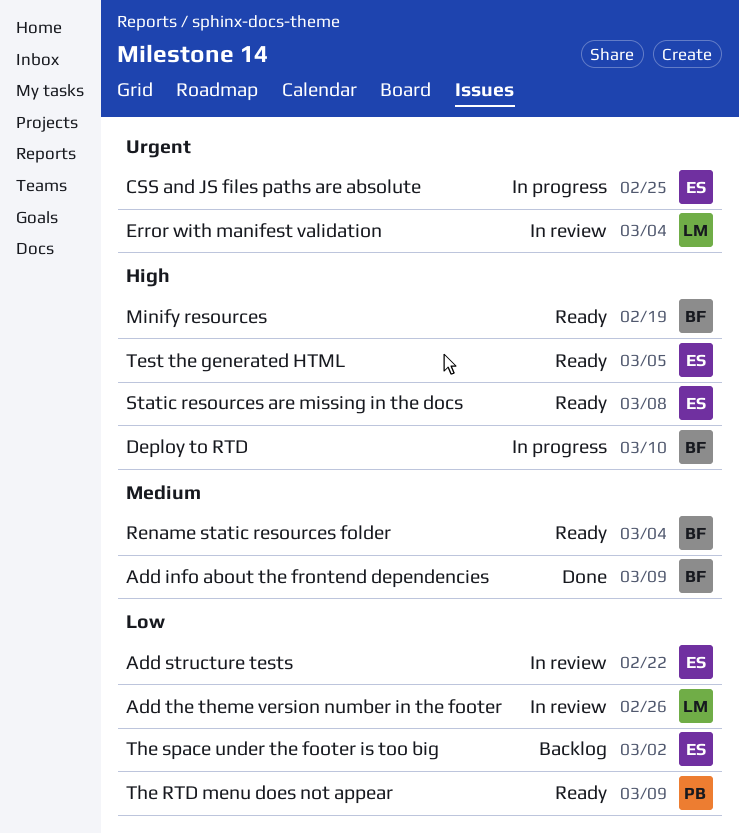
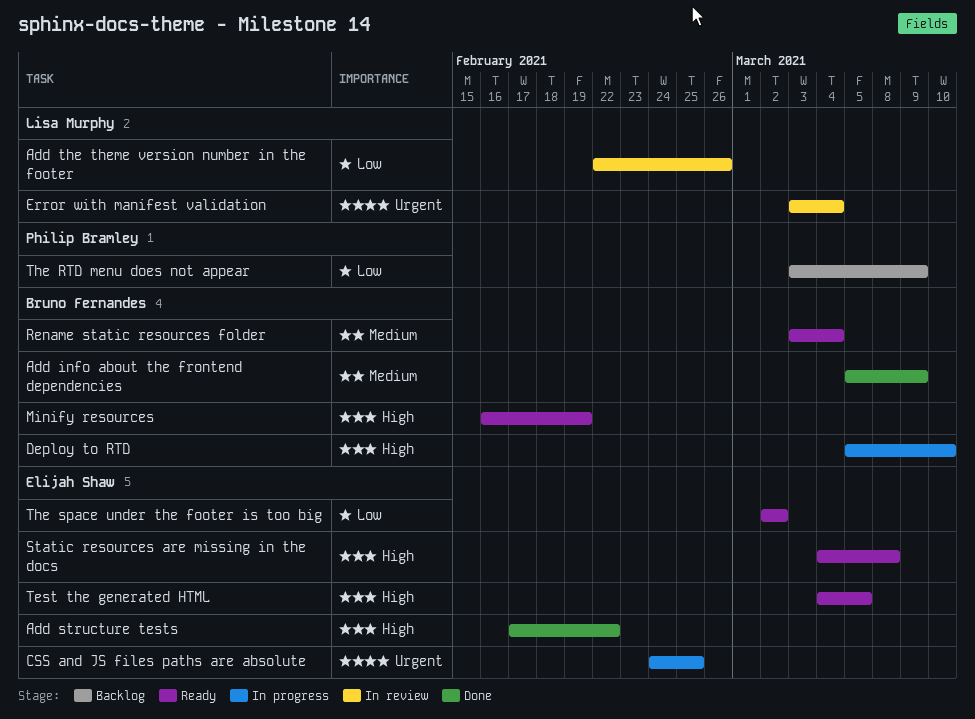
Add structure tests, status: In review -> Done
Add structure tests, priority: Low -> High
The RTD menu does not appear, status: Ready -> Backlog
The space under the footer is too big, status: Backlog -> Ready

